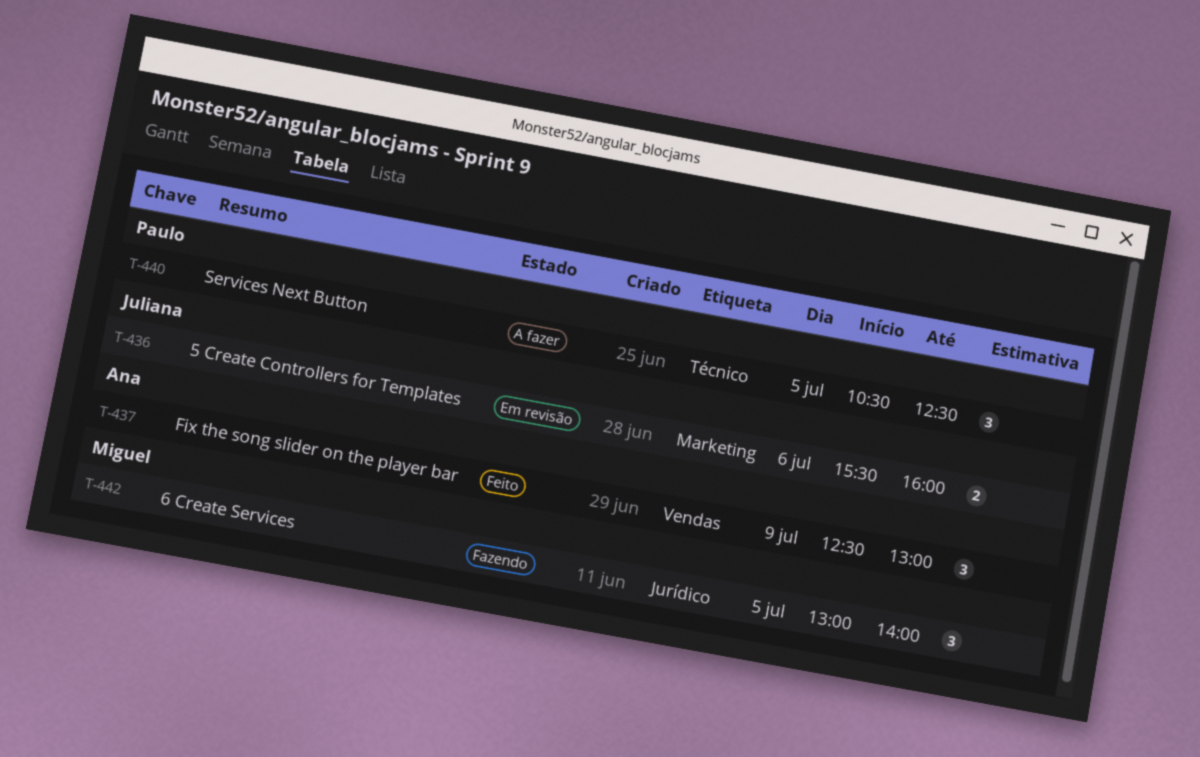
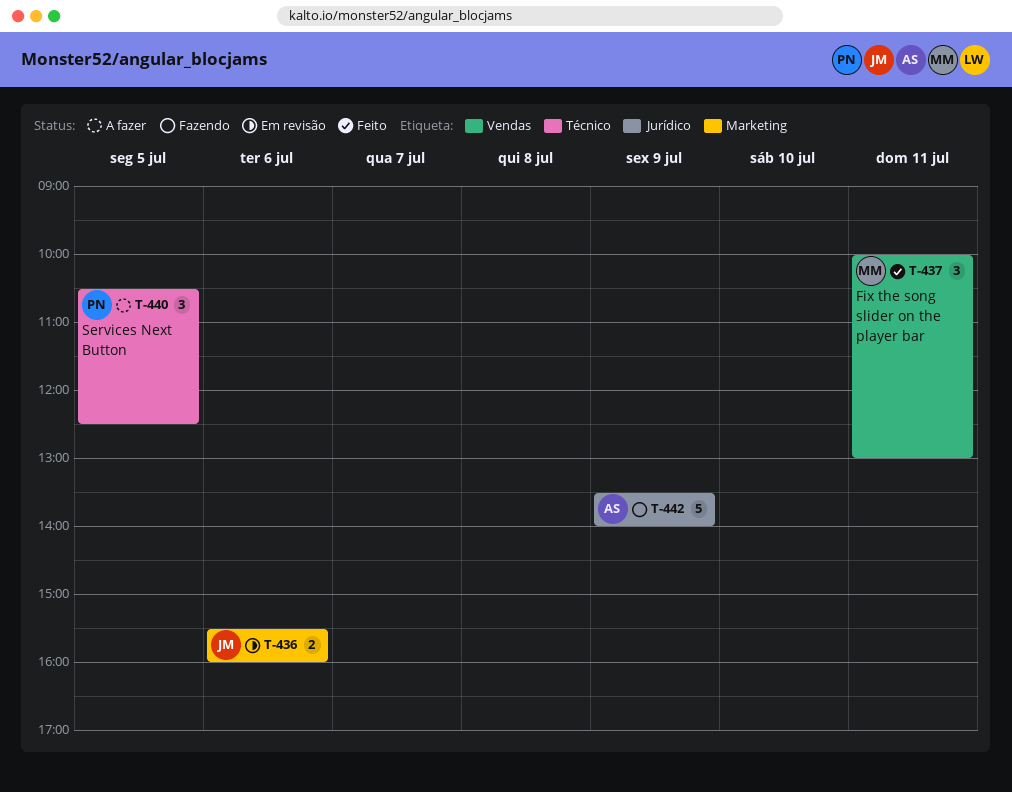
T-437, owner: Ana -> Miguel
T-437, day: Jul 9 -> Jul 11
T-437, begins: 12:30 -> 10:00
T-442, owner: Miguel -> Ana
T-442, estimate: 3 -> 5
T-442, day: Jul 5 -> Jul 9
T-442, begins: 13:00 -> 13:30

